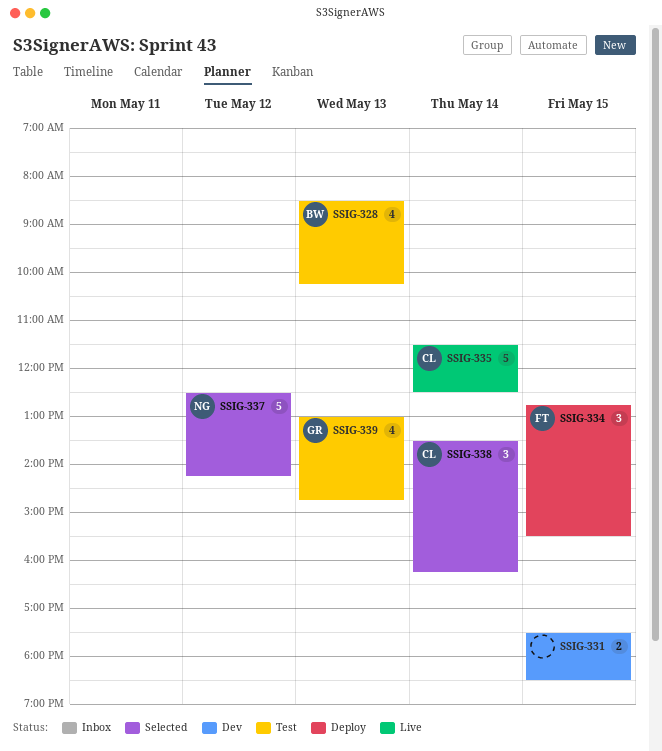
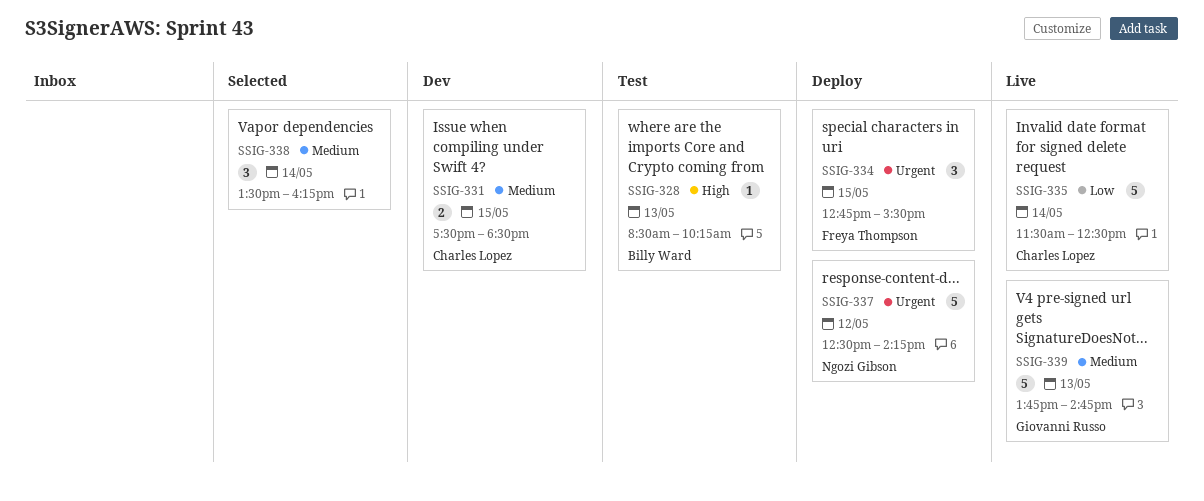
SSIG-328, estimate: 4 -> 1
SSIG-331, owner: none -> Charles Lopez
SSIG-337, status: Selected -> Deploy
SSIG-338, owner: Charles Lopez -> none
SSIG-339, status: Test -> Live
SSIG-339, estimate: 4 -> 5
SSIG-339, begins: 13:00 -> 13:45

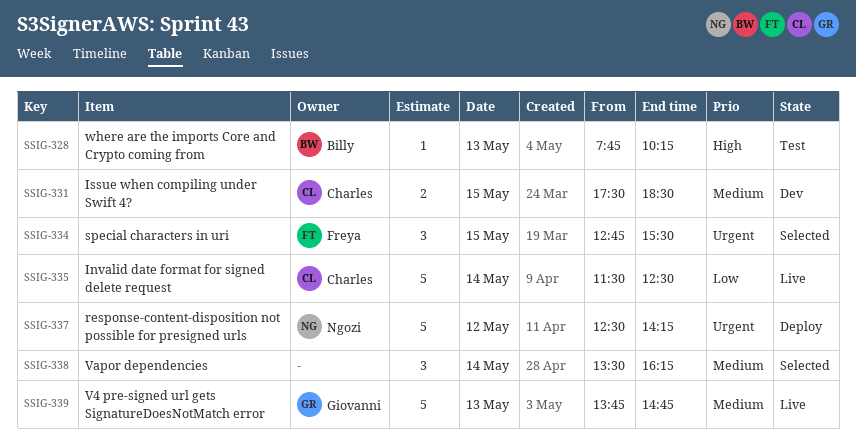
SSIG-328, begins: 08:30 -> 07:45
SSIG-334, status: Deploy -> Selected

